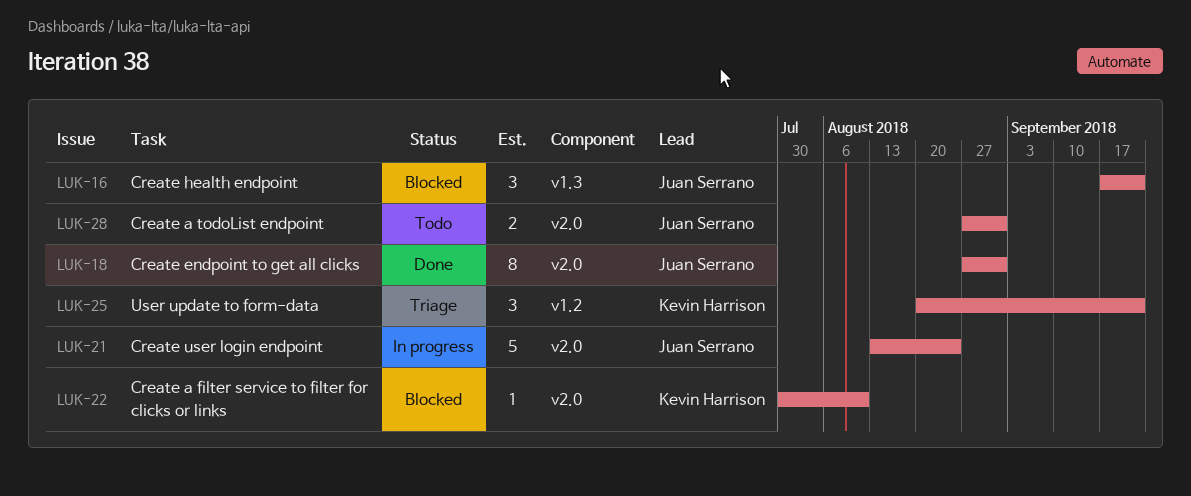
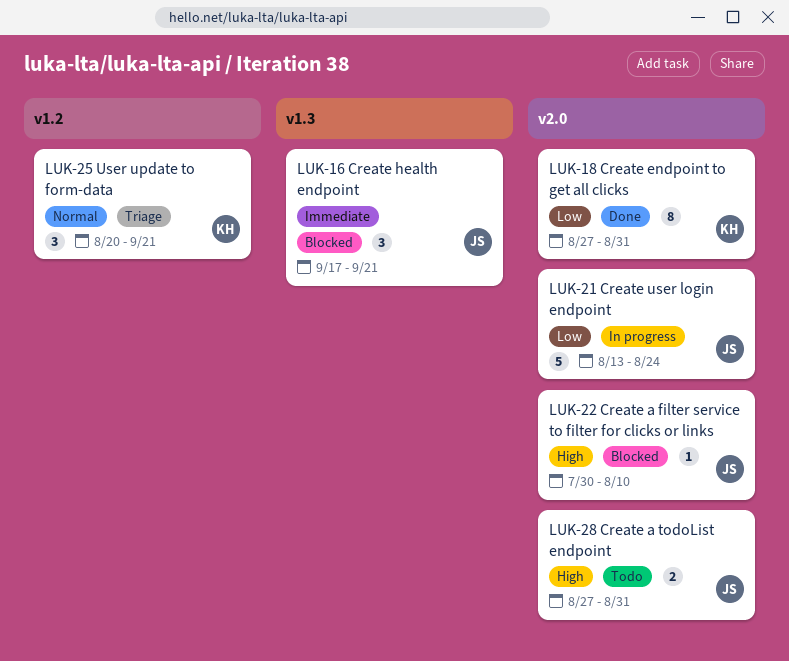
LUK-18, owner: Juan Serrano -> Kevin Harrison
LUK-22, owner: Kevin Harrison -> Juan Serrano

